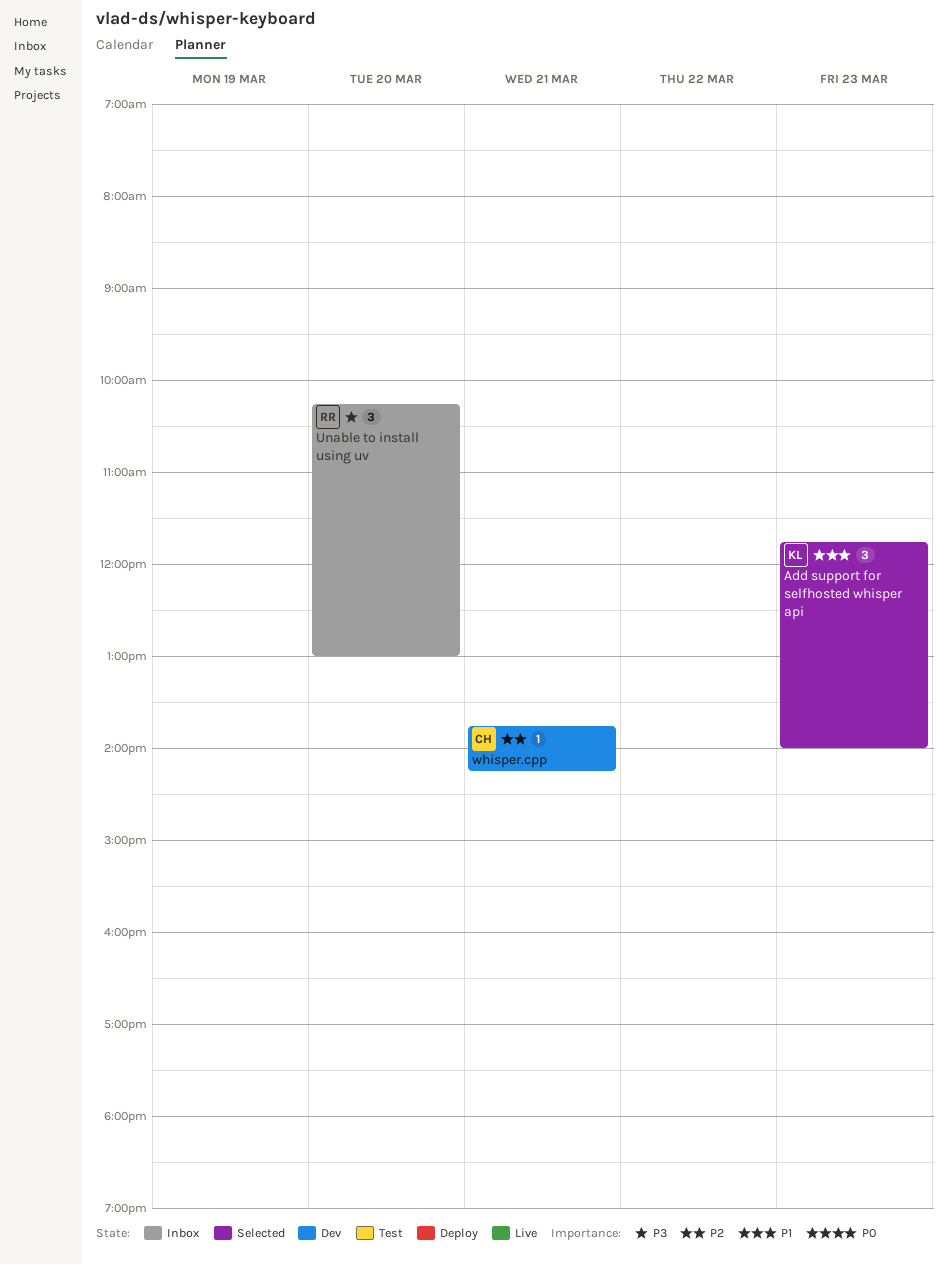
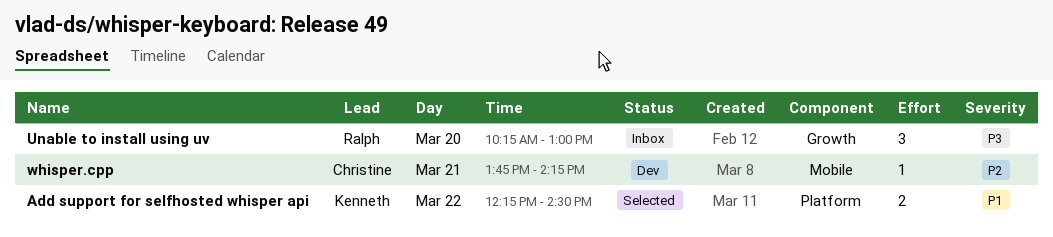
Add support for selfhosted whisper api, estimate: 3 -> 2
Add support for selfhosted whisper api, day: Mar 23 -> Mar 22
Add support for selfhosted whisper api, begins: 11:45 -> 12:15
Add support for selfhosted whisper api, ends: 14:00 -> 14:30

